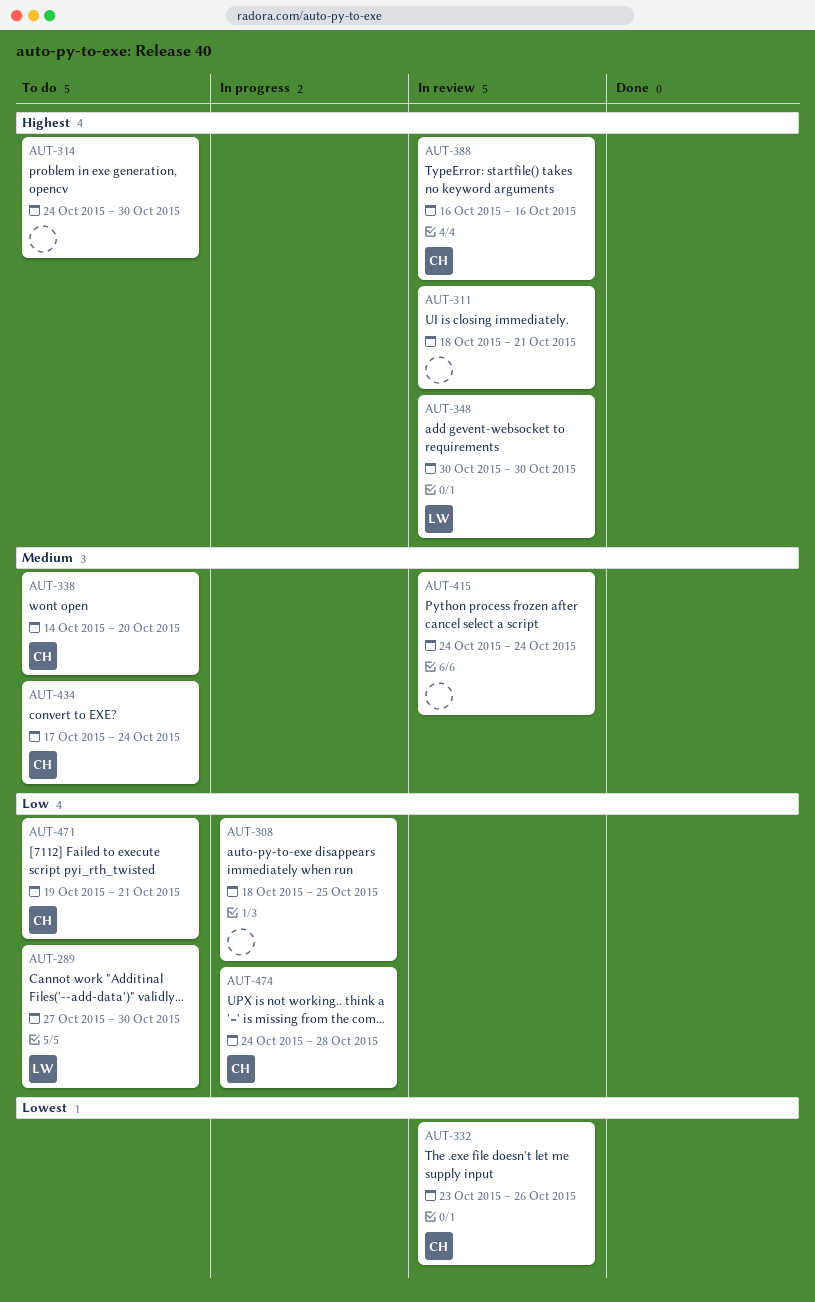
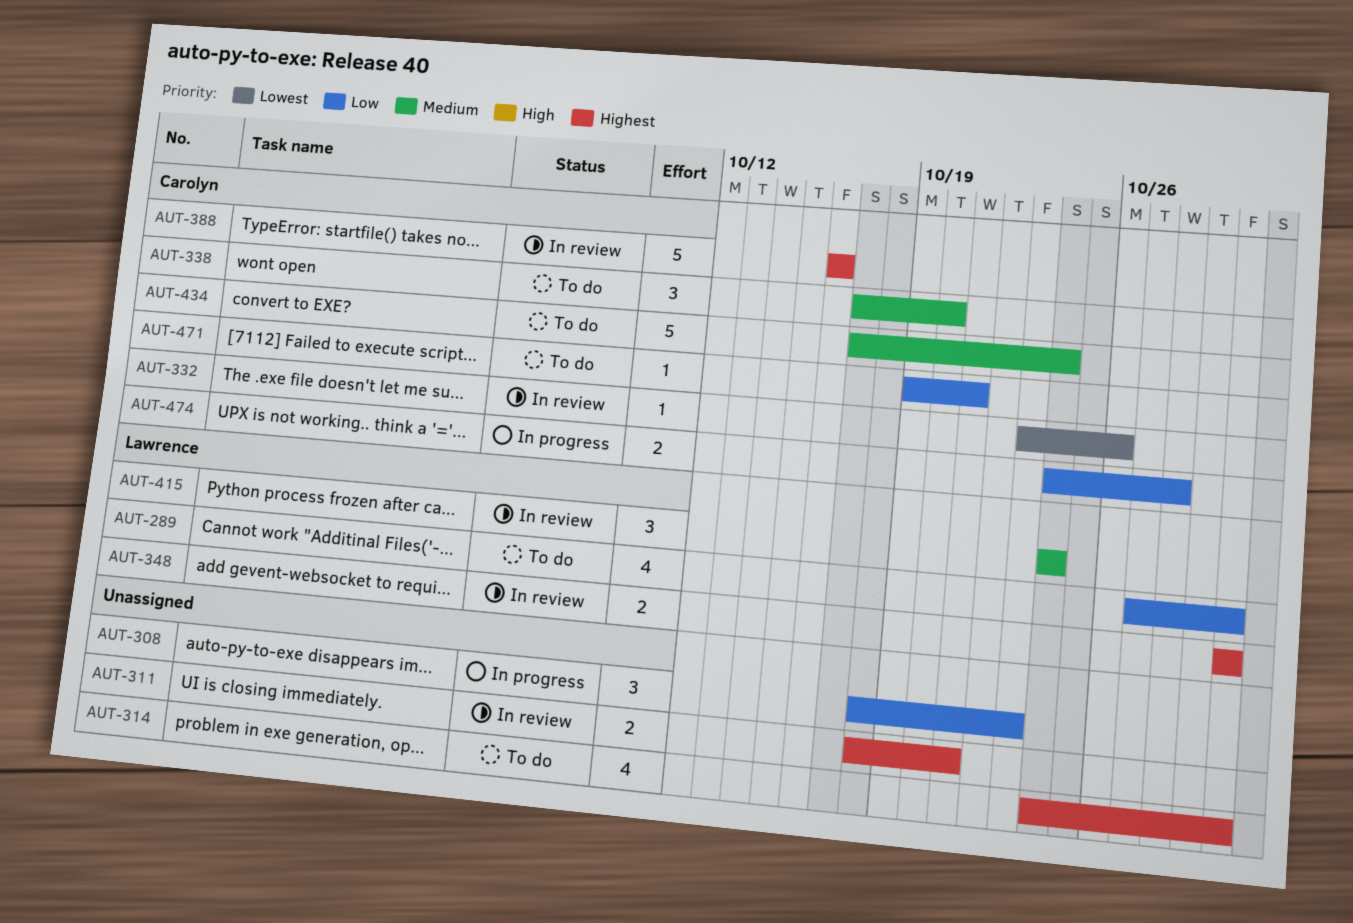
AUT-308, due: Oct 25 -> Oct 23
AUT-338, start: Oct 14 -> Oct 17
AUT-415, owner: none -> Lawrence

